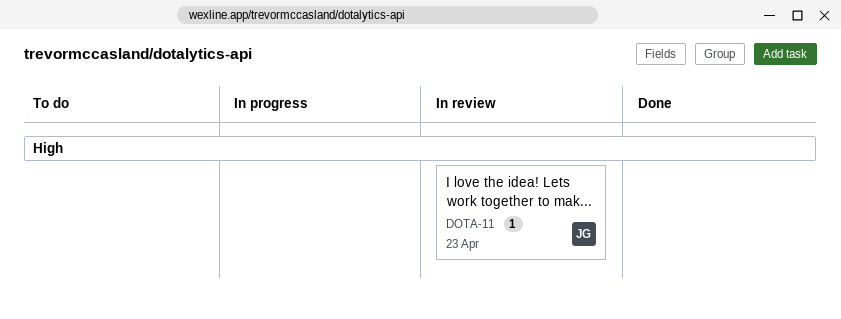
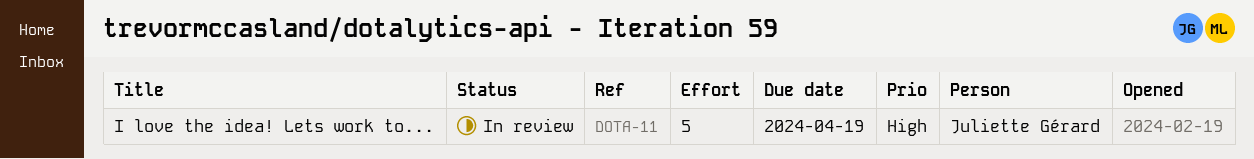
DOTA-11, estimate: 1 -> 5
DOTA-11, due: Apr 23 -> Apr 19

